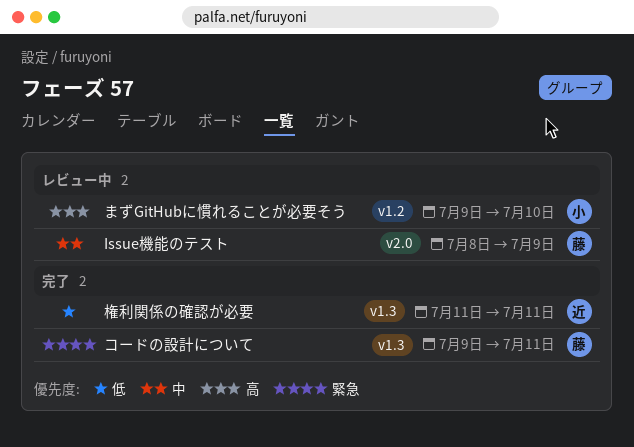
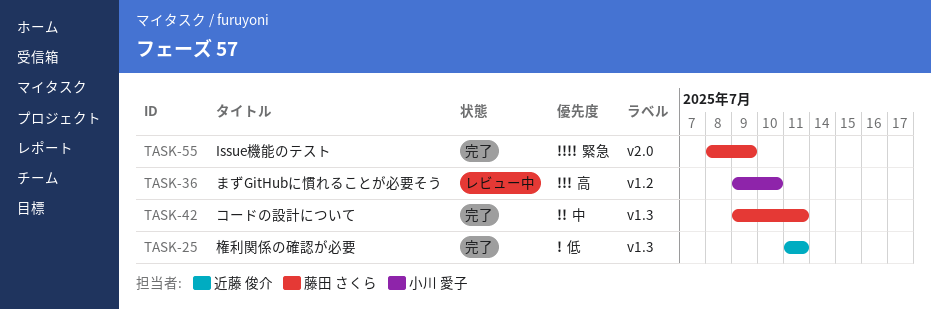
Issue機能のテスト, status: レビュー中 -> 完了
Issue機能のテスト, priority: 中 -> 緊急
コードの設計について, priority: 緊急 -> 中

